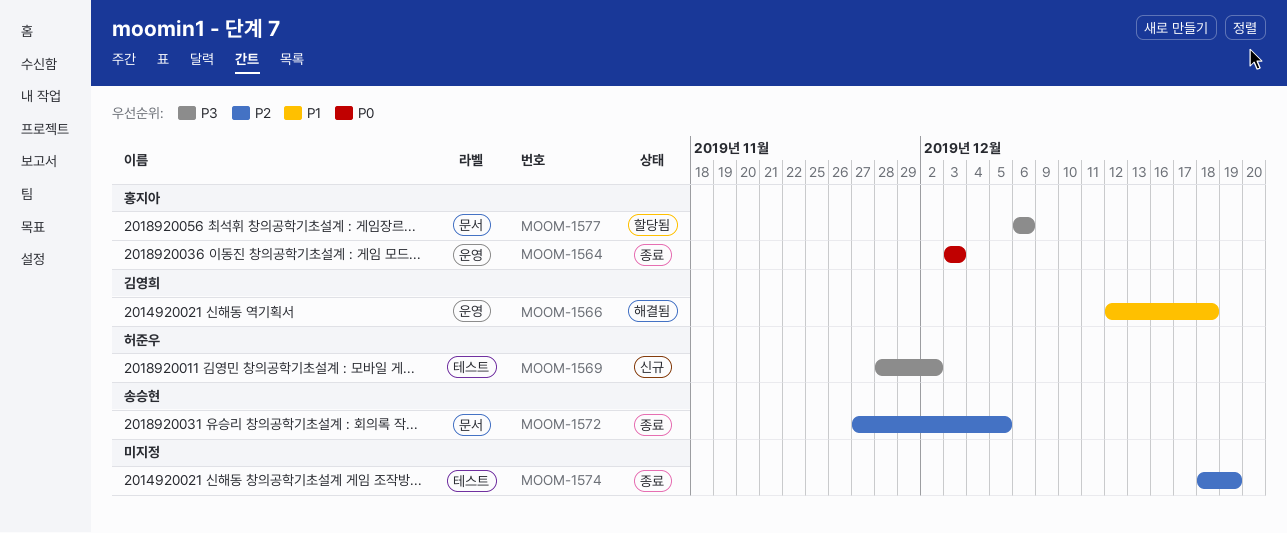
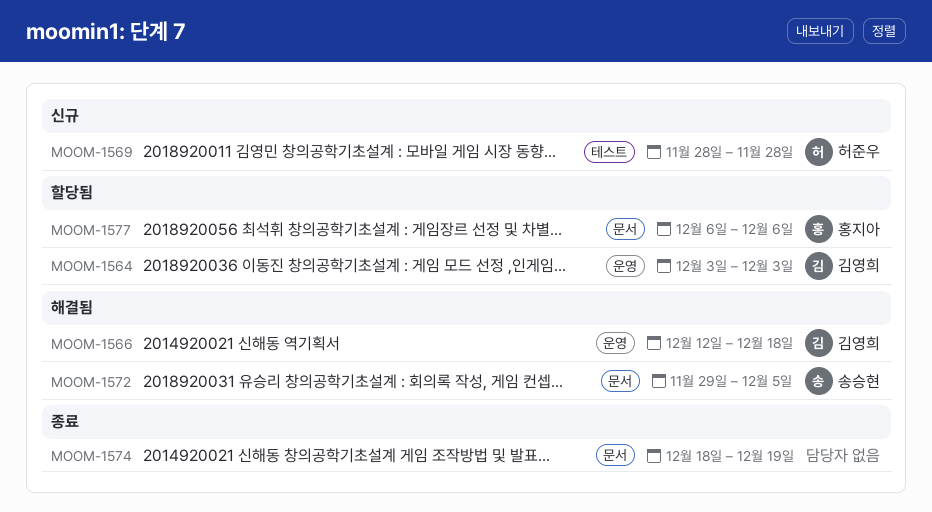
MOOM-1564, status: 종료 -> 할당됨
MOOM-1564, owner: 홍지아 -> 김영희
MOOM-1569, due: Dec 2 -> Nov 28
MOOM-1572, status: 종료 -> 해결됨
MOOM-1572, start: Nov 27 -> Nov 29
MOOM-1574, label: 테스트 -> 문서

